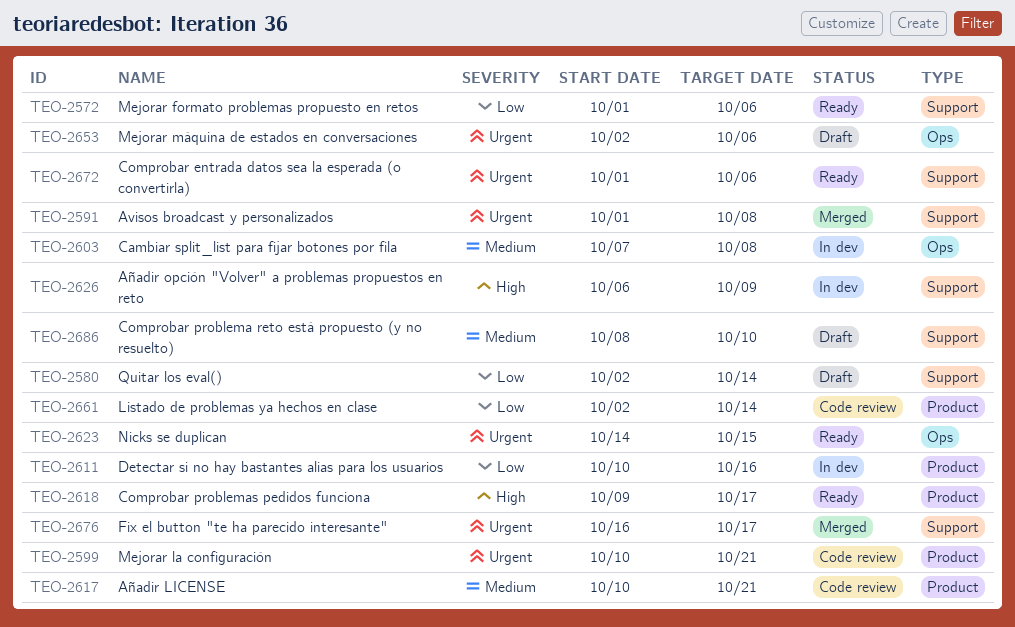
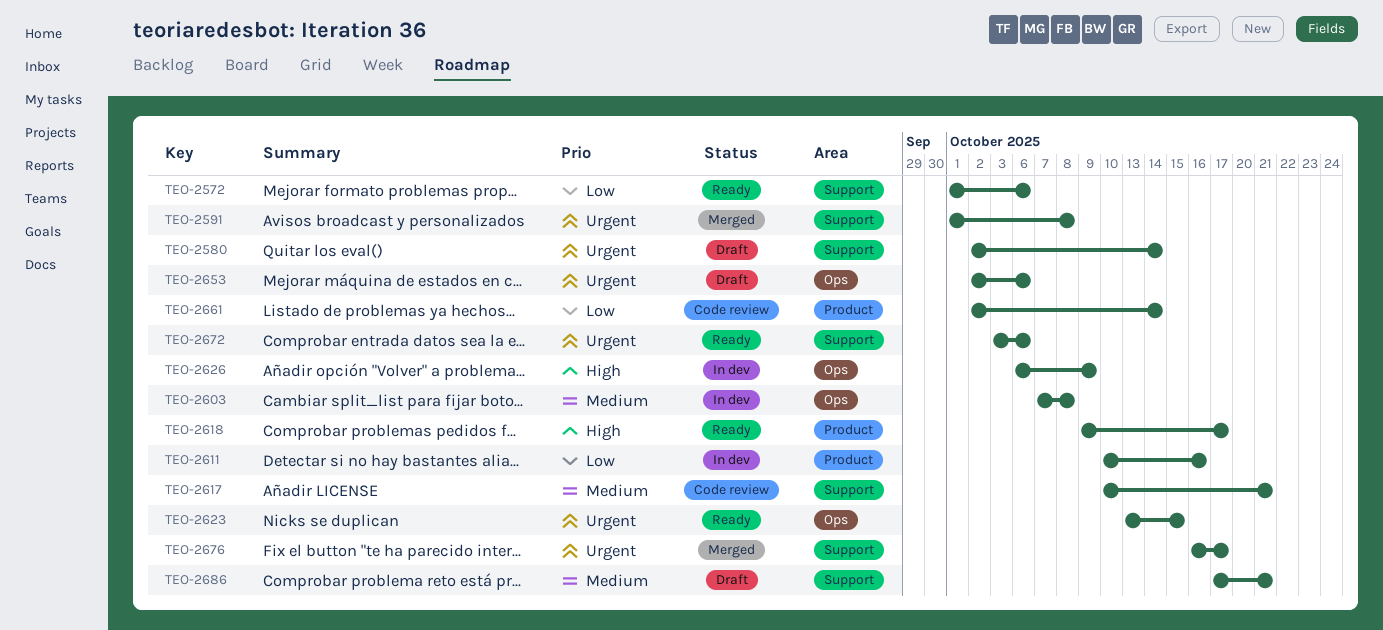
TEO-2580, priority: Low -> Urgent
TEO-2599: present -> none
TEO-2617, label: Product -> Support
TEO-2623, start: Oct 14 -> Oct 13
TEO-2626, label: Support -> Ops
TEO-2672, start: Oct 1 -> Oct 3
TEO-2686, start: Oct 8 -> Oct 17
TEO-2686, due: Oct 10 -> Oct 21

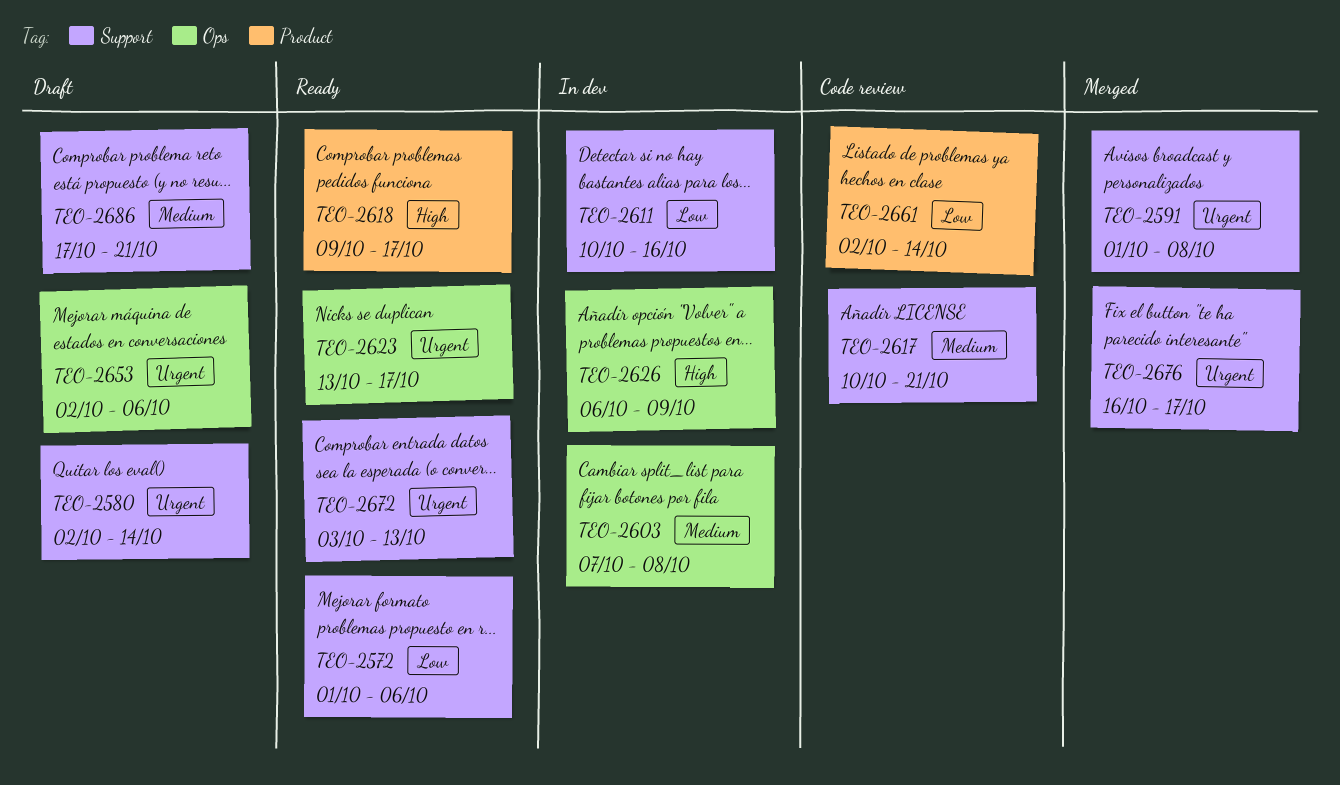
TEO-2611, label: Product -> Support
TEO-2623, due: Oct 15 -> Oct 17
TEO-2672, due: Oct 6 -> Oct 13

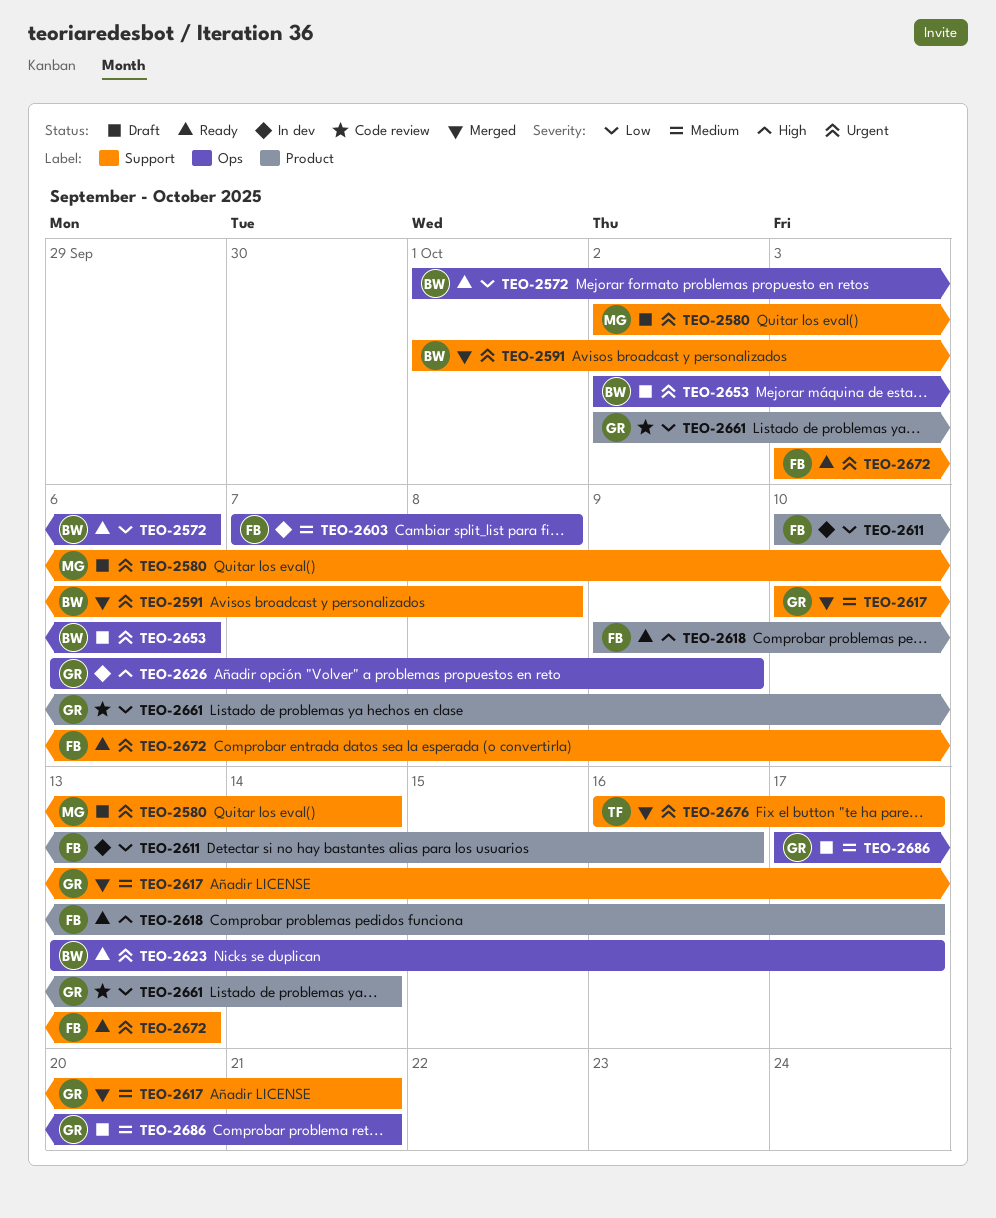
TEO-2572, label: Support -> Ops
TEO-2611, label: Support -> Product
TEO-2617, status: Code review -> Merged
TEO-2686, label: Support -> Ops

